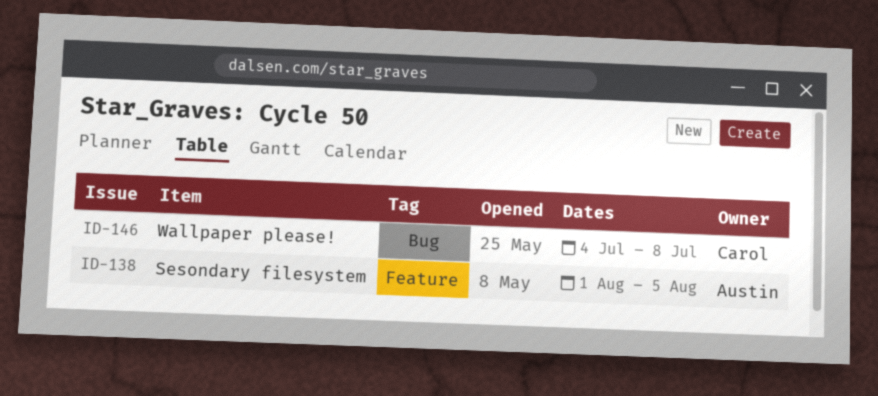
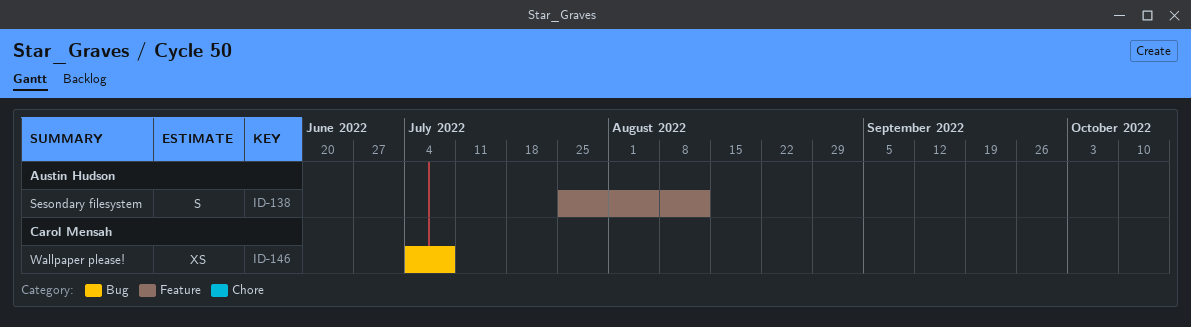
ID-138, start: Aug 1 -> Jul 25
ID-138, due: Aug 5 -> Aug 12

